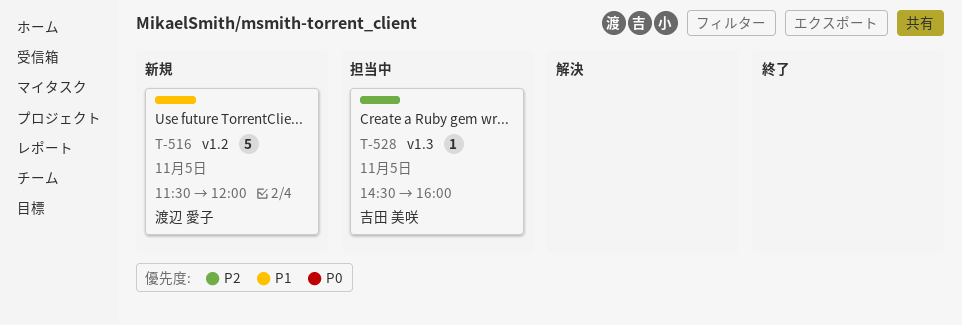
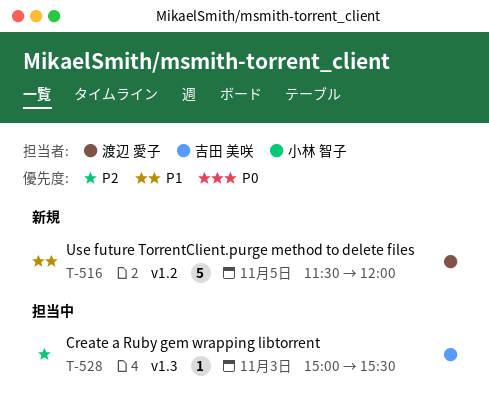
T-528, day: Nov 5 -> Nov 3
T-528, begins: 14:30 -> 15:00
T-528, ends: 16:00 -> 15:30

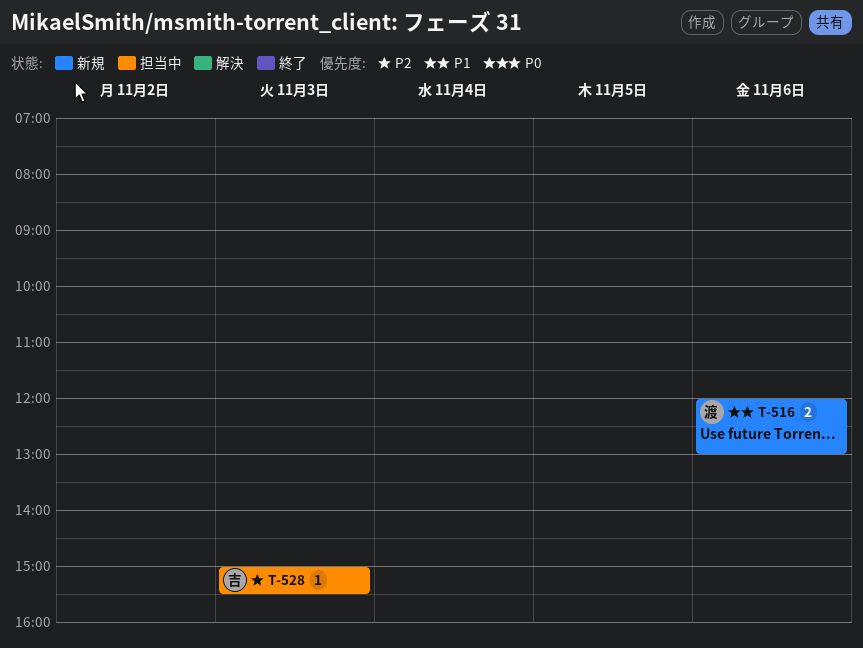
T-516, estimate: 5 -> 2
T-516, day: Nov 5 -> Nov 6
T-516, begins: 11:30 -> 12:00
T-516, ends: 12:00 -> 13:00

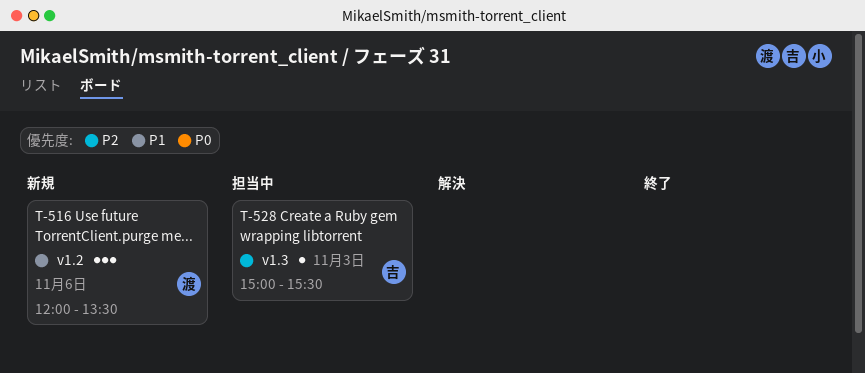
T-516, estimate: 2 -> 3
T-516, ends: 13:00 -> 13:30

